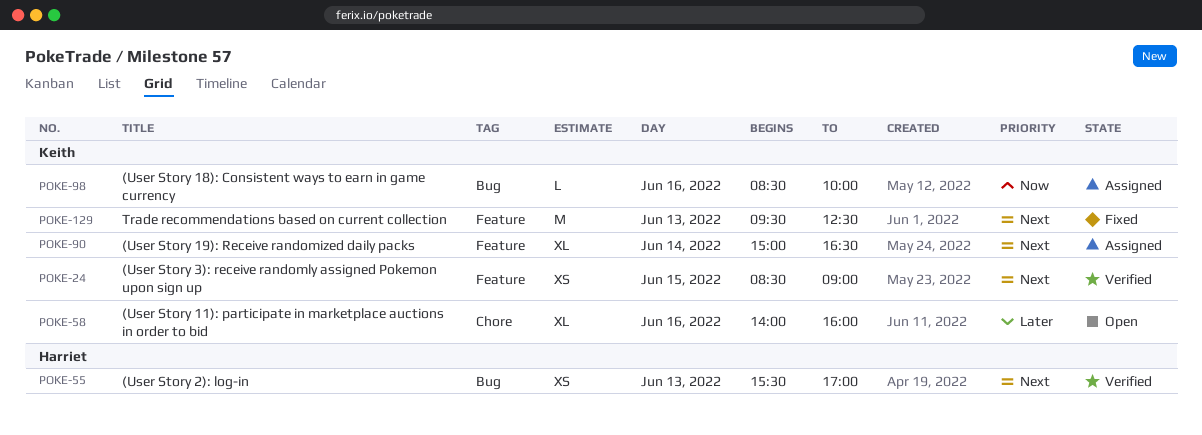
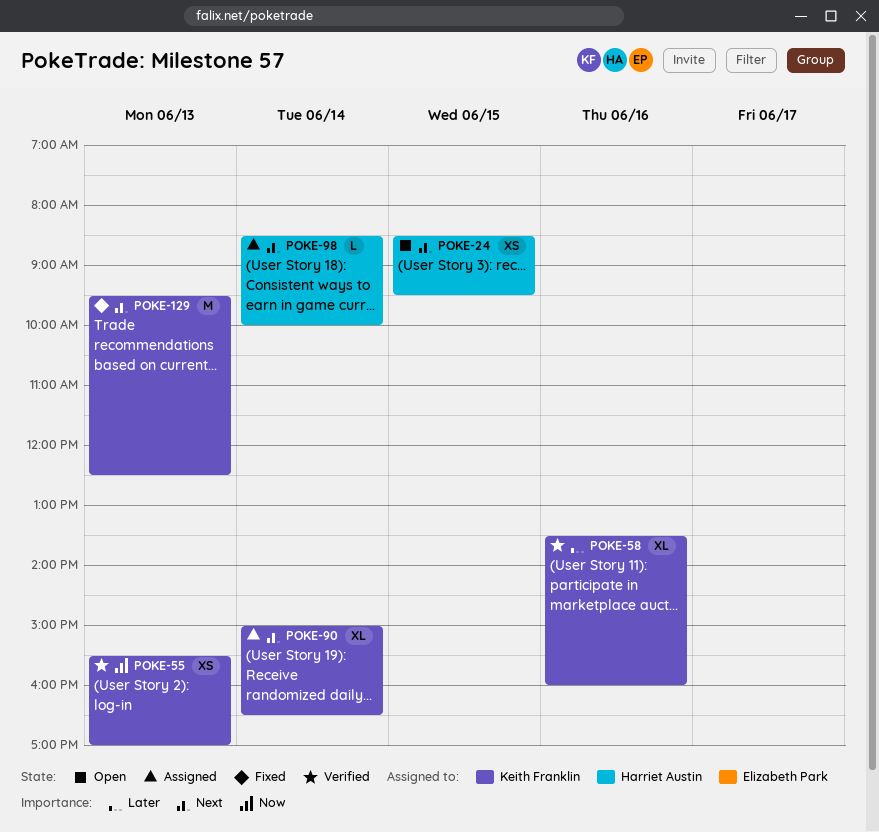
POKE-24, status: Verified -> Open
POKE-24, owner: Keith Franklin -> Harriet Austin
POKE-24, ends: 09:00 -> 09:30
POKE-55, owner: Harriet Austin -> Keith Franklin
POKE-55, priority: Next -> Now
POKE-58, status: Open -> Verified
POKE-58, begins: 14:00 -> 13:30
POKE-98, owner: Keith Franklin -> Harriet Austin
POKE-98, priority: Now -> Next
POKE-98, day: Jun 16 -> Jun 14

